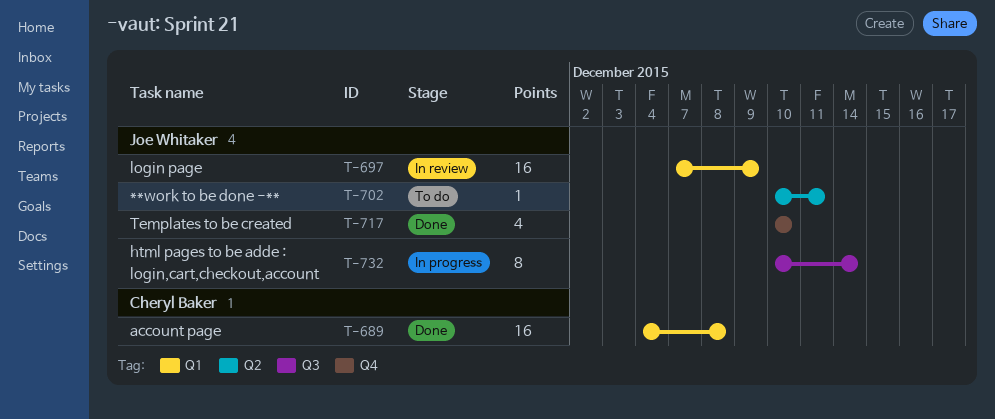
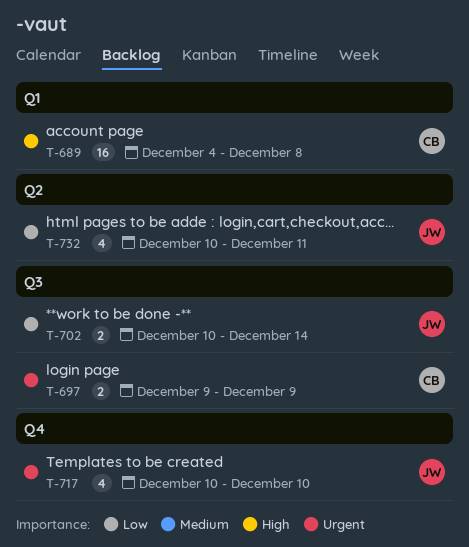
T-697, owner: Joe Whitaker -> Cheryl Baker
T-697, label: Q1 -> Q3
T-697, estimate: 16 -> 2
T-697, start: Dec 7 -> Dec 9
T-702, label: Q2 -> Q3
T-702, estimate: 1 -> 2
T-702, due: Dec 11 -> Dec 14
T-732, label: Q3 -> Q2
T-732, estimate: 8 -> 4
T-732, due: Dec 14 -> Dec 11

